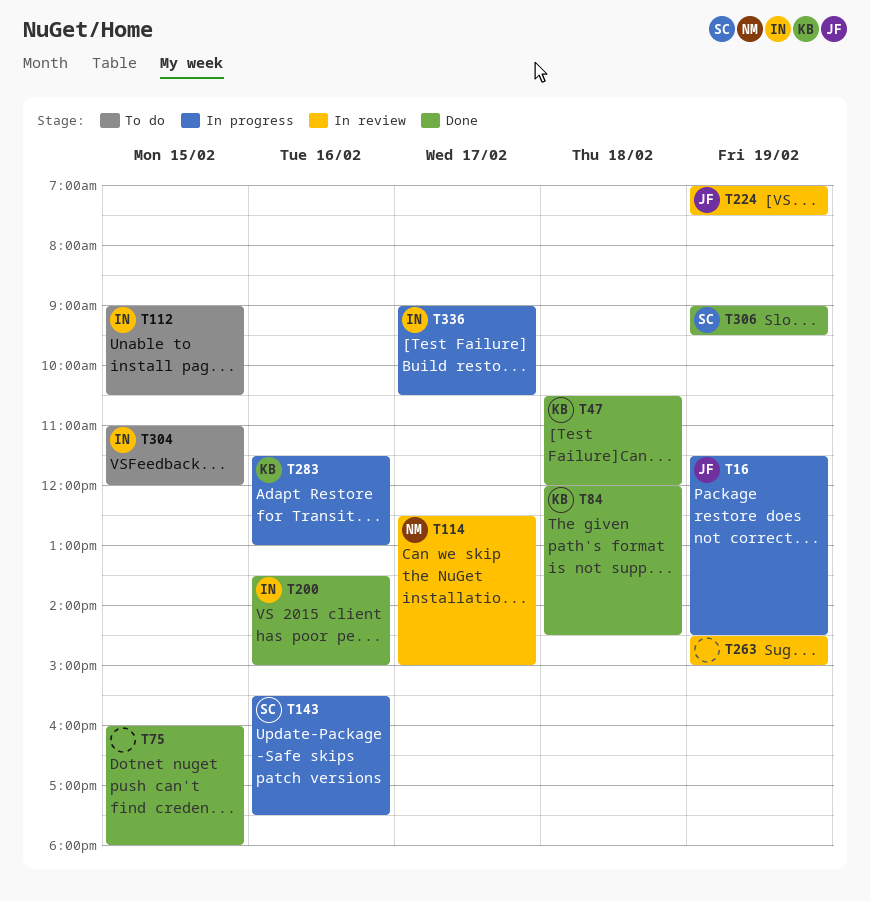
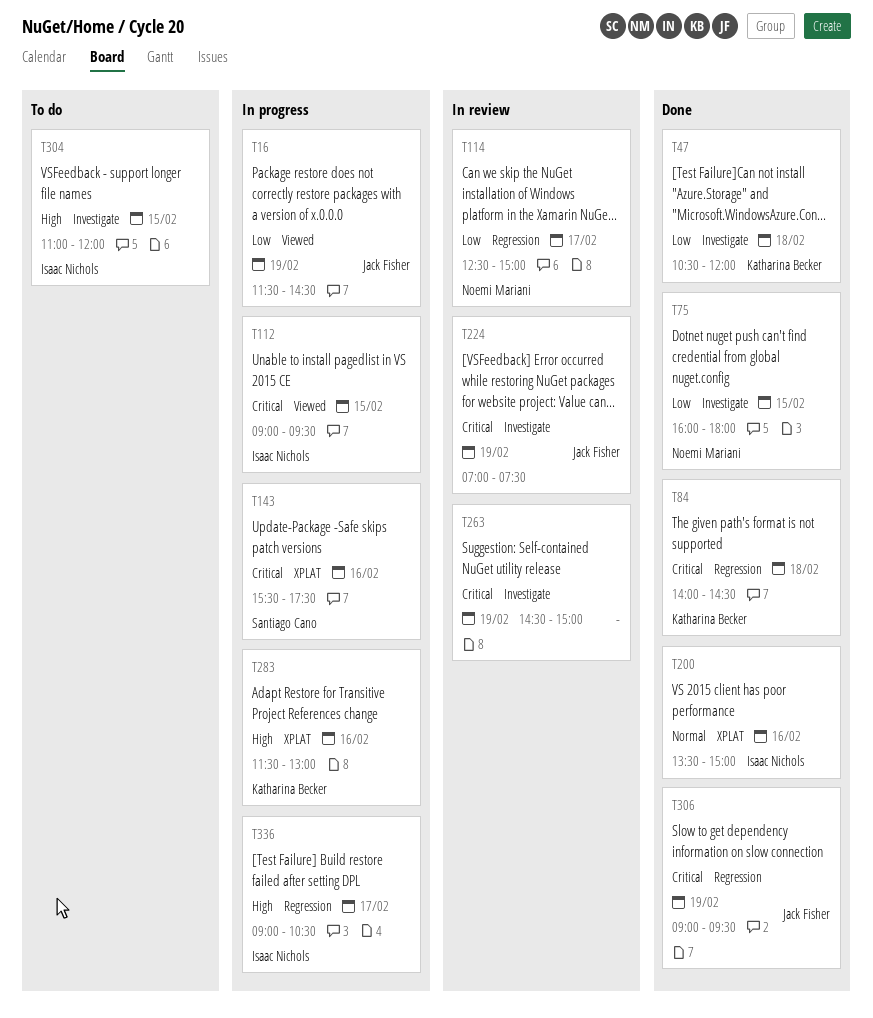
T75, owner: none -> Noemi Mariani
T84, begins: 12:00 -> 14:00
T112, status: To do -> In progress
T112, ends: 10:30 -> 09:30
T306, owner: Santiago Cano -> Jack Fisher

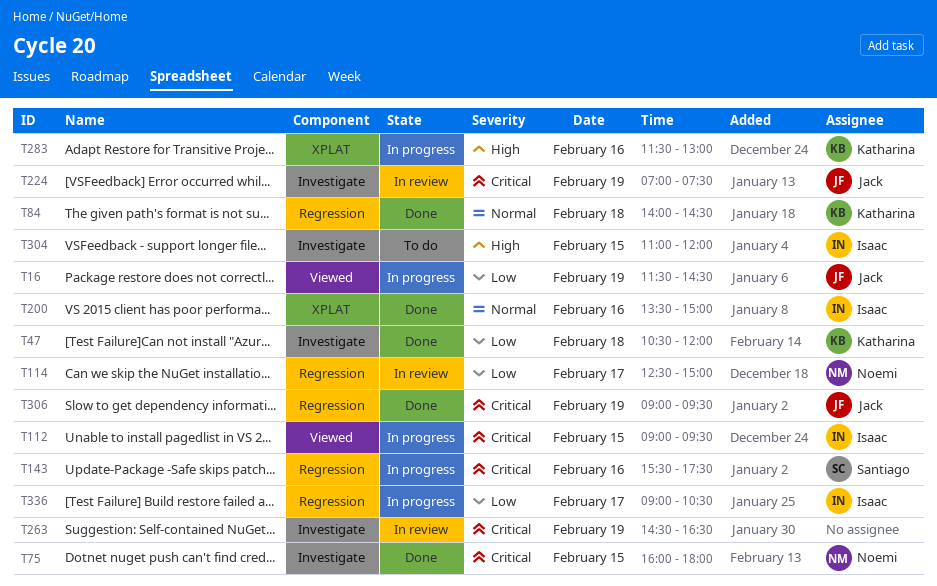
T75, priority: Low -> Critical
T84, priority: Critical -> Normal
T143, label: XPLAT -> Regression
T263, ends: 15:00 -> 16:30
T336, priority: High -> Low

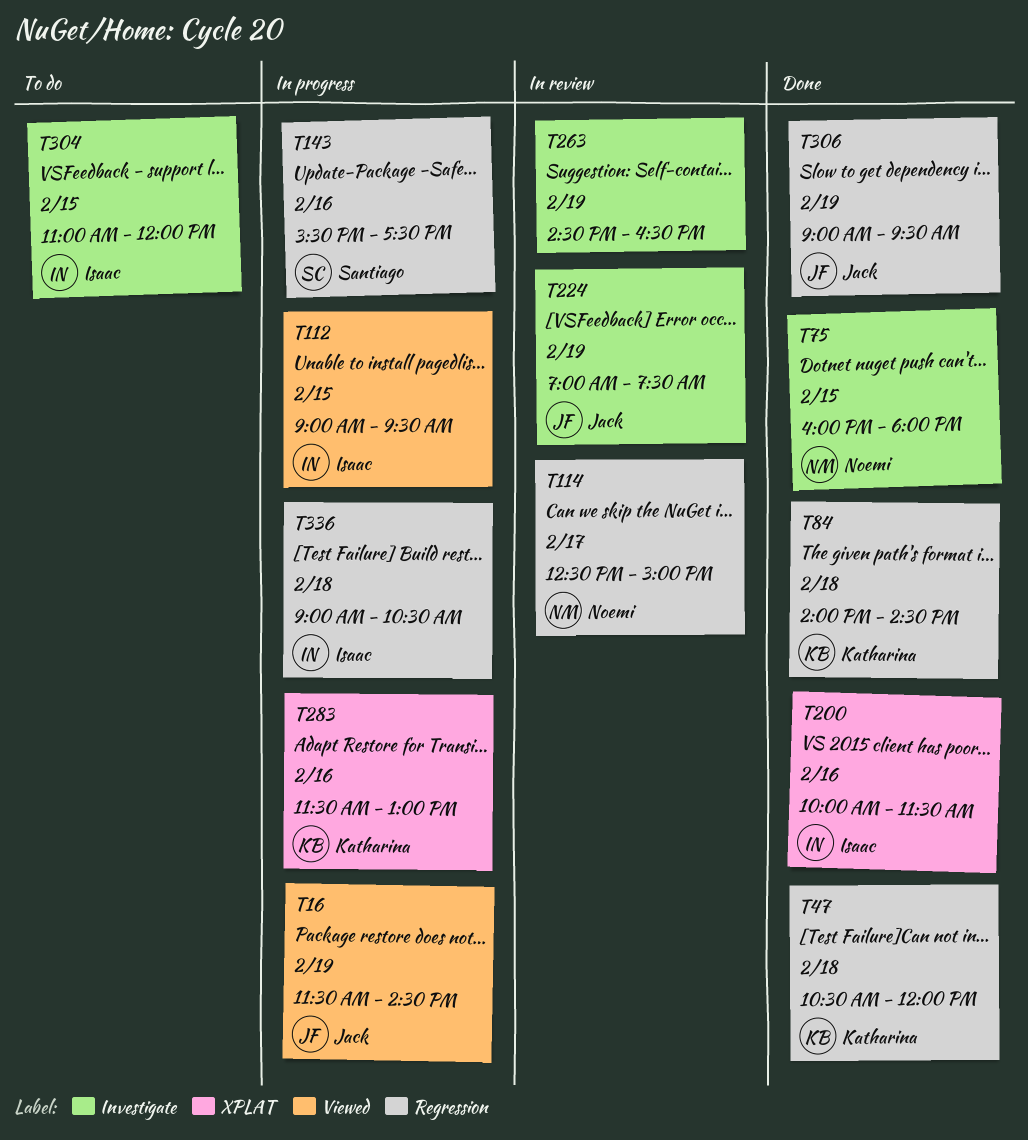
T47, label: Investigate -> Regression
T200, begins: 13:30 -> 10:00
T200, ends: 15:00 -> 11:30
T336, day: Feb 17 -> Feb 18

